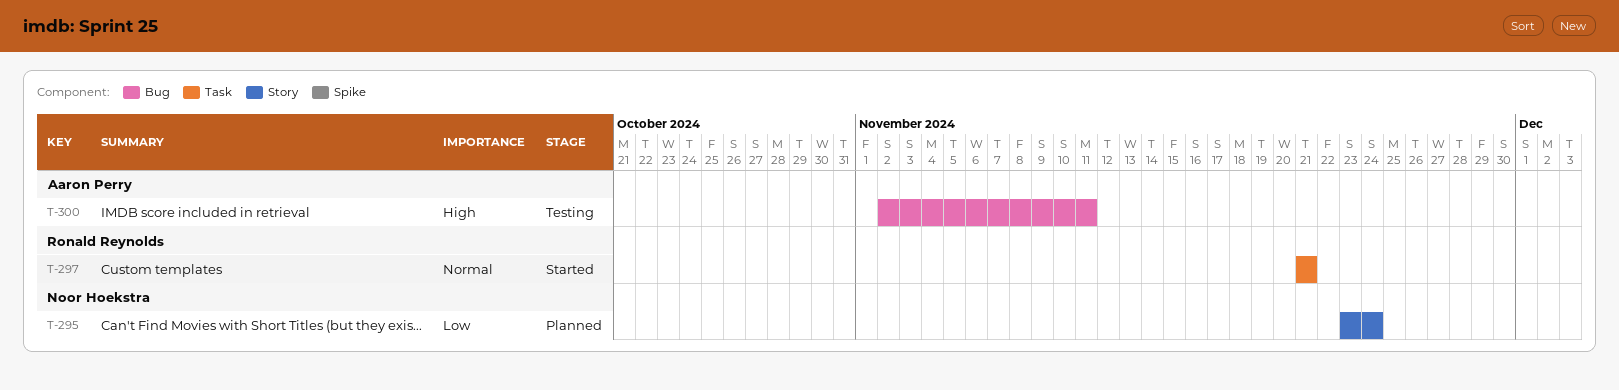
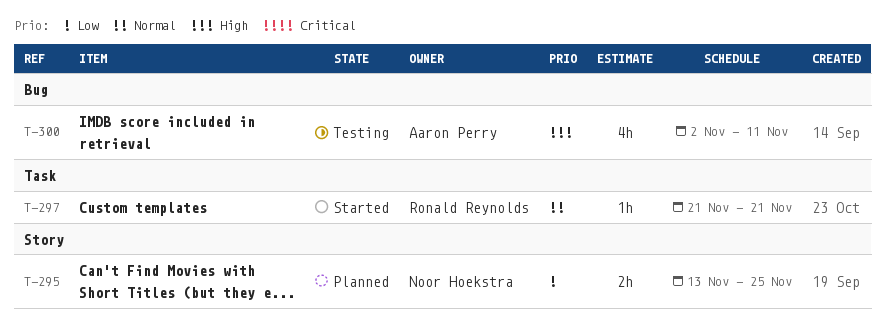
T-295, start: Nov 23 -> Nov 13
T-295, due: Nov 24 -> Nov 25

